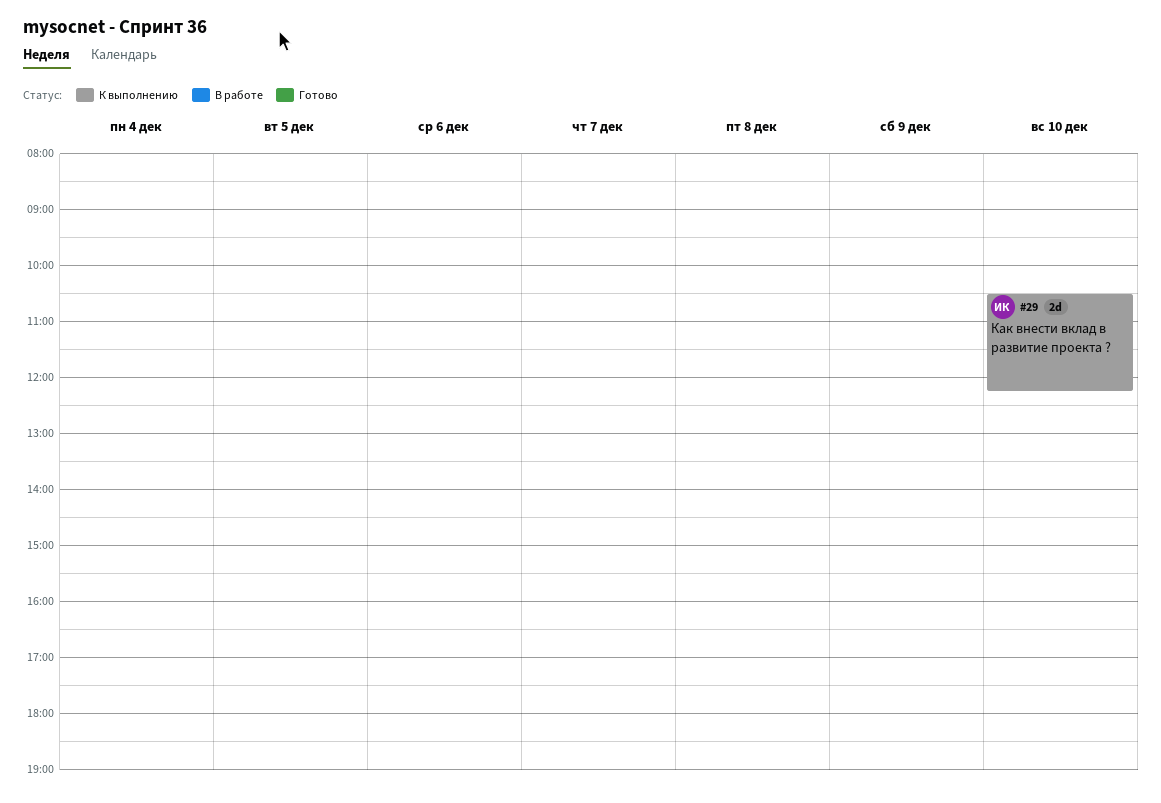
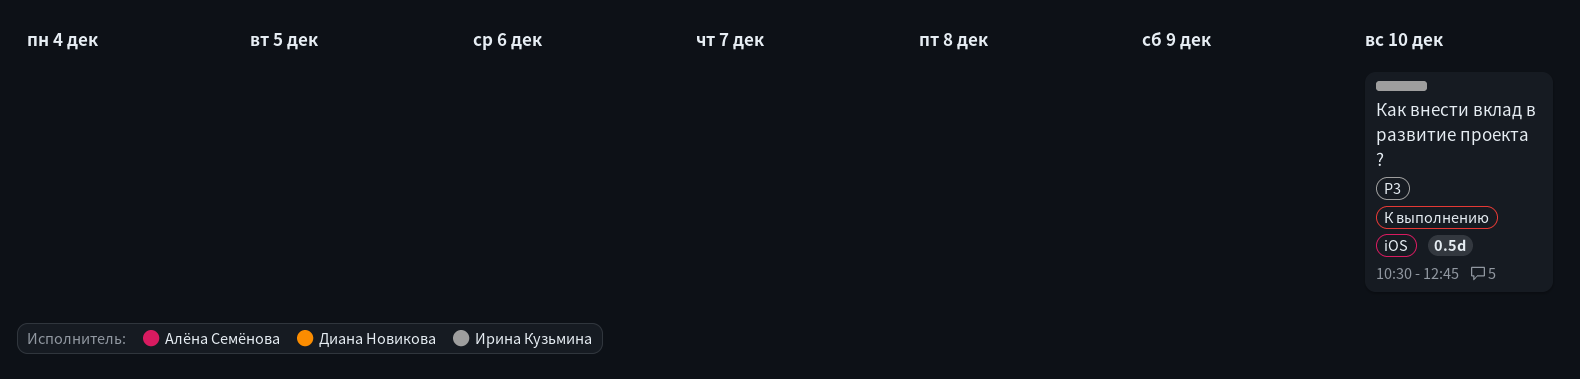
Как внести вклад в развитие проекта ?, estimate: 2d -> 0.5d
Как внести вклад в развитие проекта ?, ends: 12:15 -> 12:45

